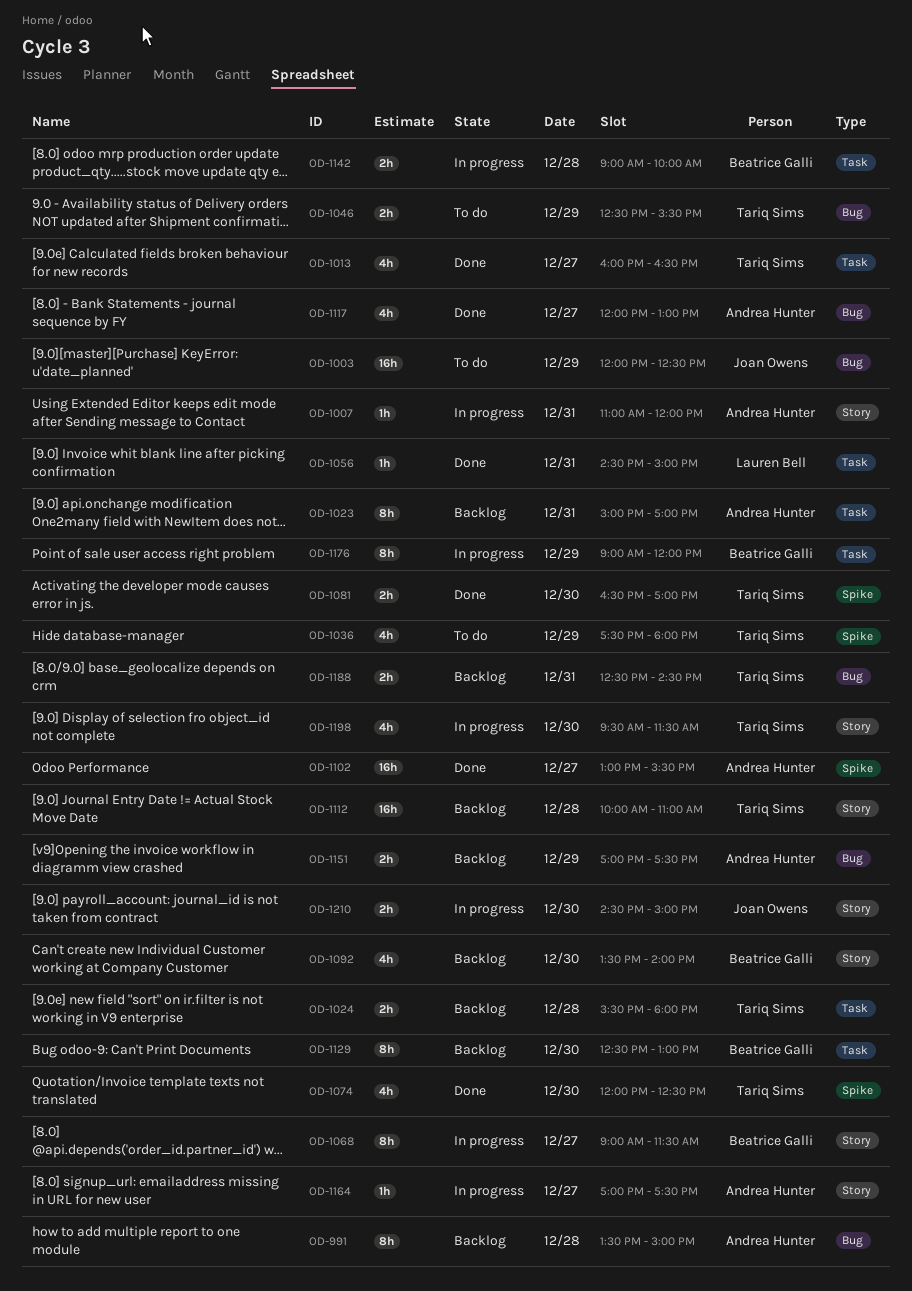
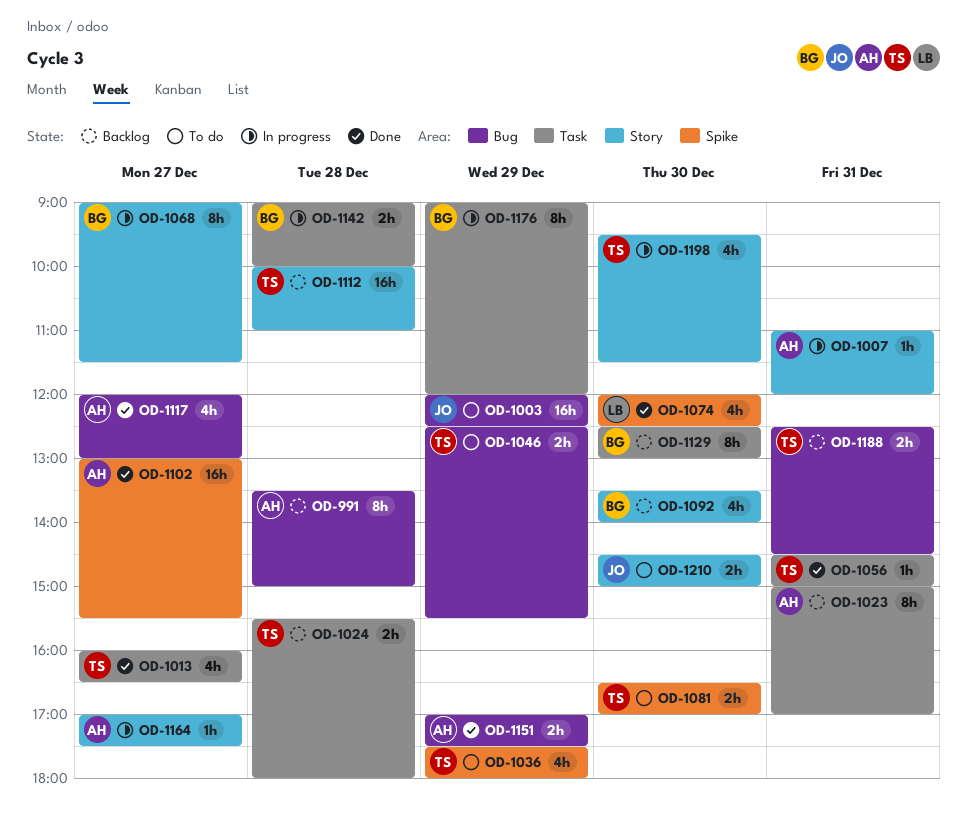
OD-1056, owner: Lauren Bell -> Tariq Sims
OD-1074, owner: Tariq Sims -> Lauren Bell
OD-1081, status: Done -> To do
OD-1151, status: Backlog -> Done
OD-1210, status: In progress -> To do

